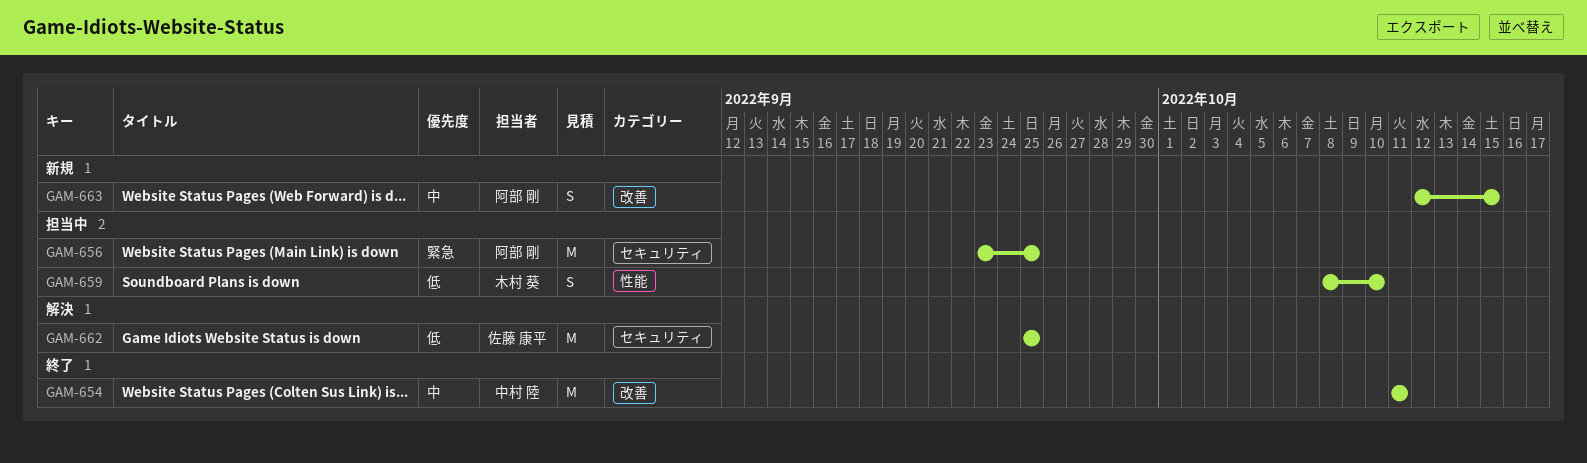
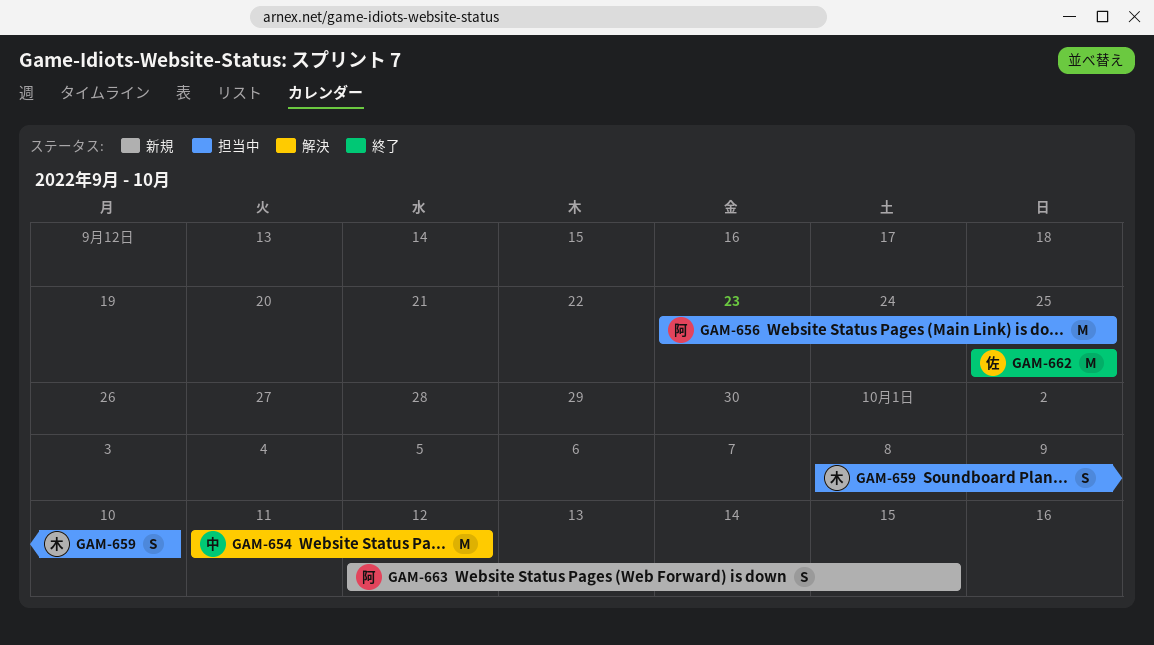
GAM-654, status: 終了 -> 解決
GAM-654, due: Oct 11 -> Oct 12
GAM-662, status: 解決 -> 終了

